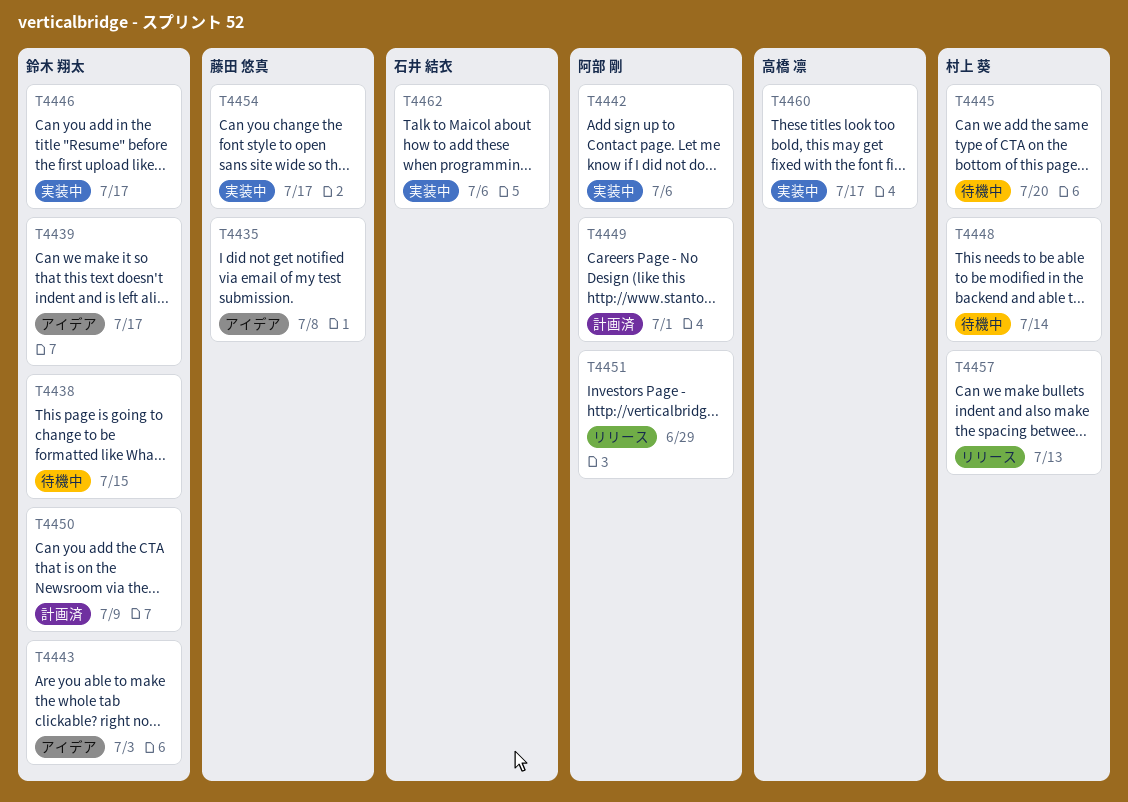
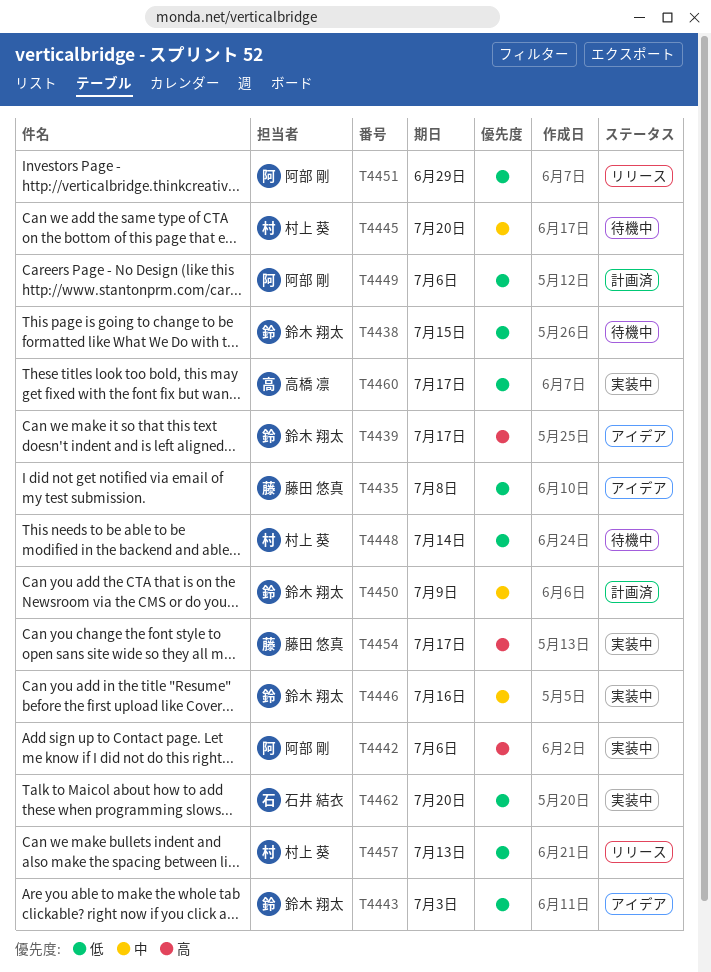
T4446, due: Jul 17 -> Jul 16
T4449, due: Jul 1 -> Jul 6
T4462, due: Jul 6 -> Jul 20

